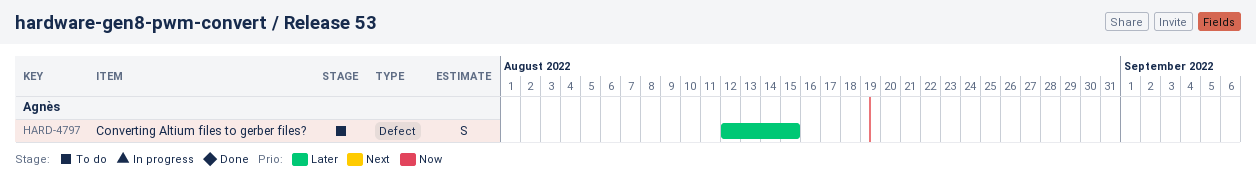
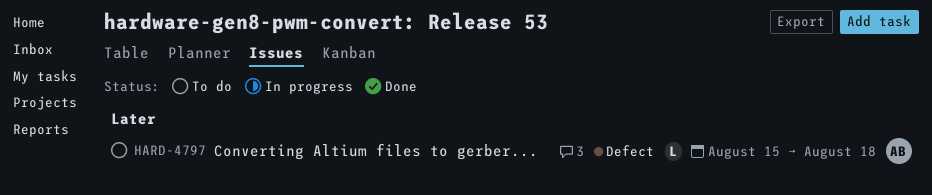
HARD-4797, estimate: S -> L
HARD-4797, start: Aug 12 -> Aug 15
HARD-4797, due: Aug 15 -> Aug 18

